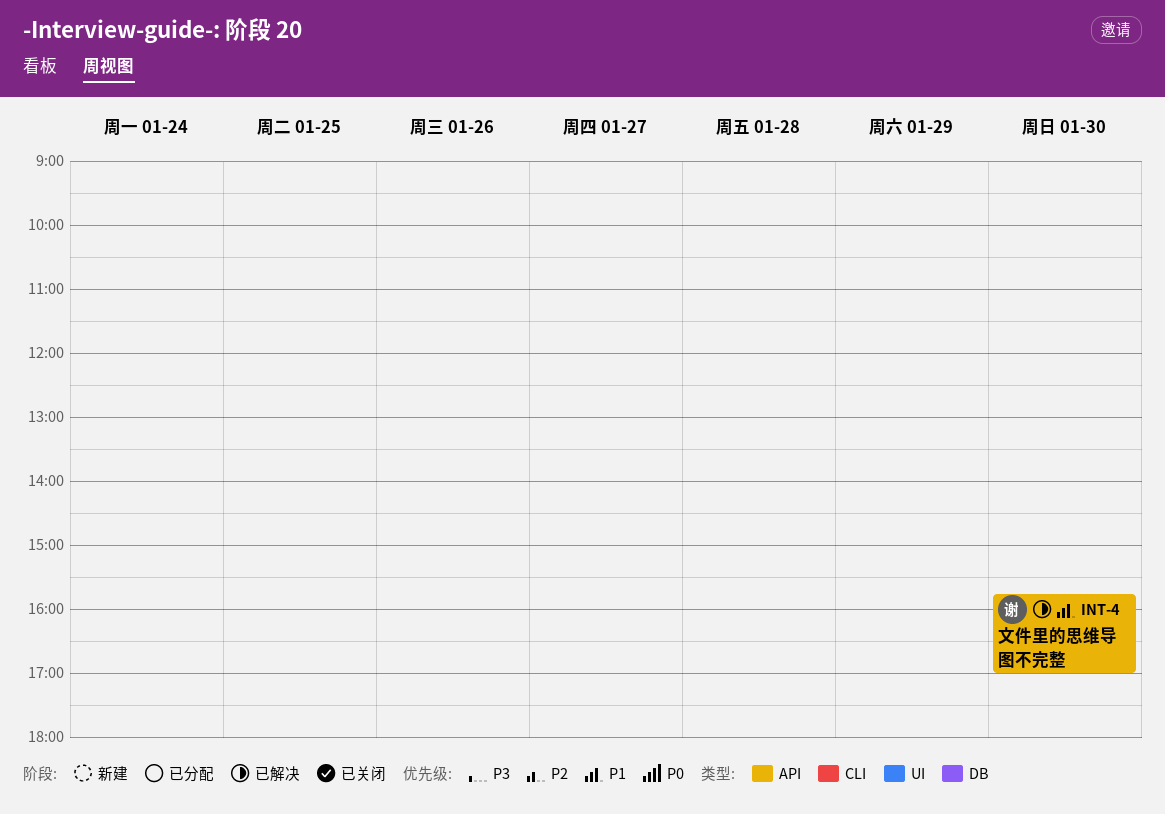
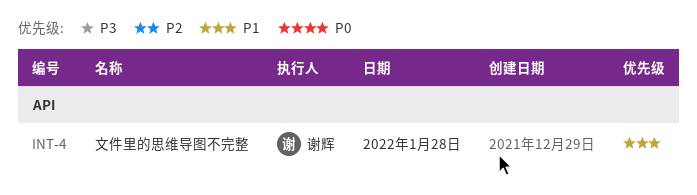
INT-4, day: Jan 30 -> Jan 28

